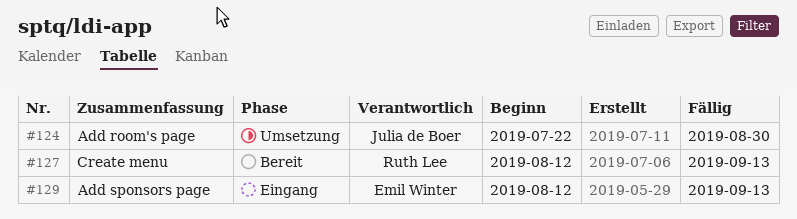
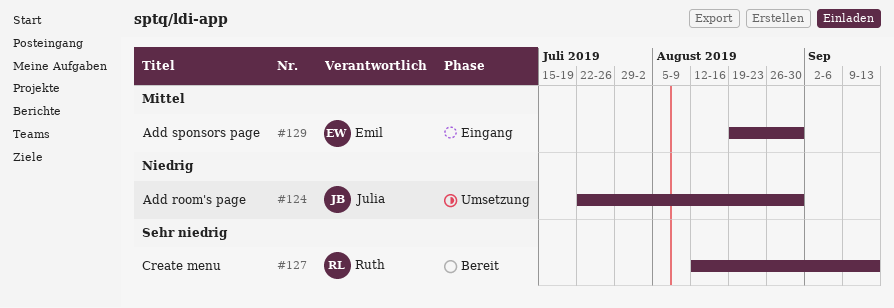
#129, start: Aug 12 -> Aug 19
#129, due: Sep 13 -> Aug 30

